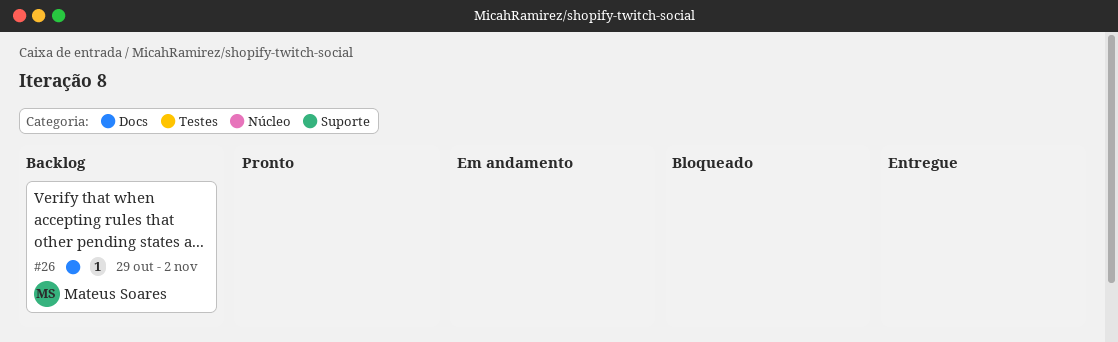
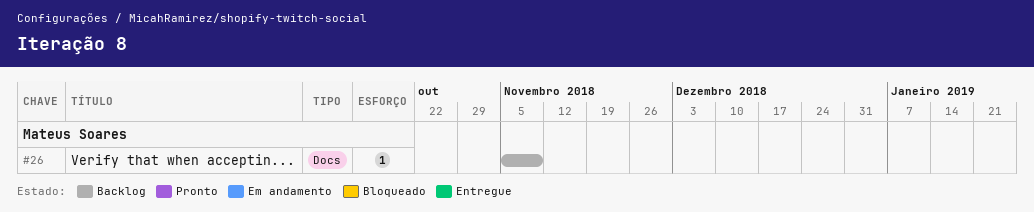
#26, start: Oct 29 -> Nov 5
#26, due: Nov 2 -> Nov 9

